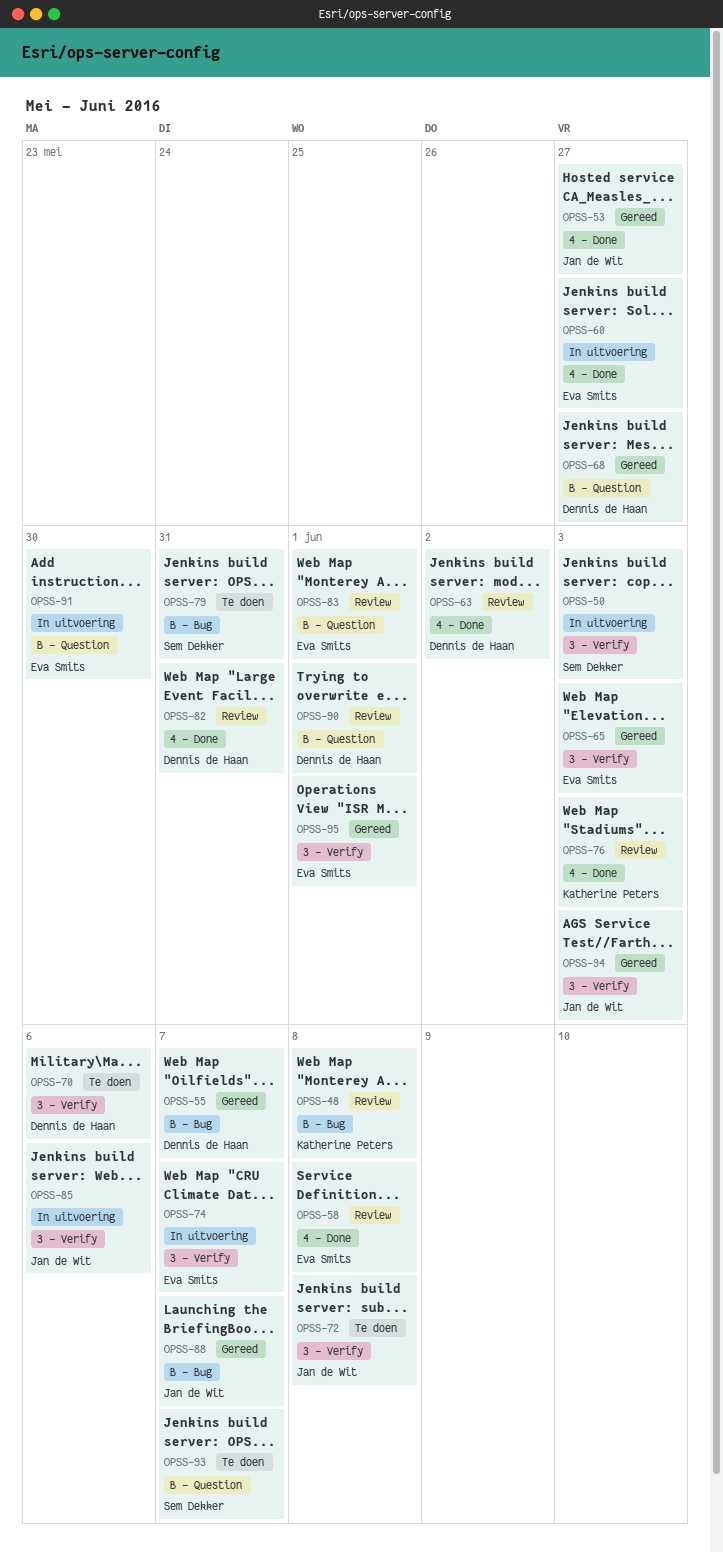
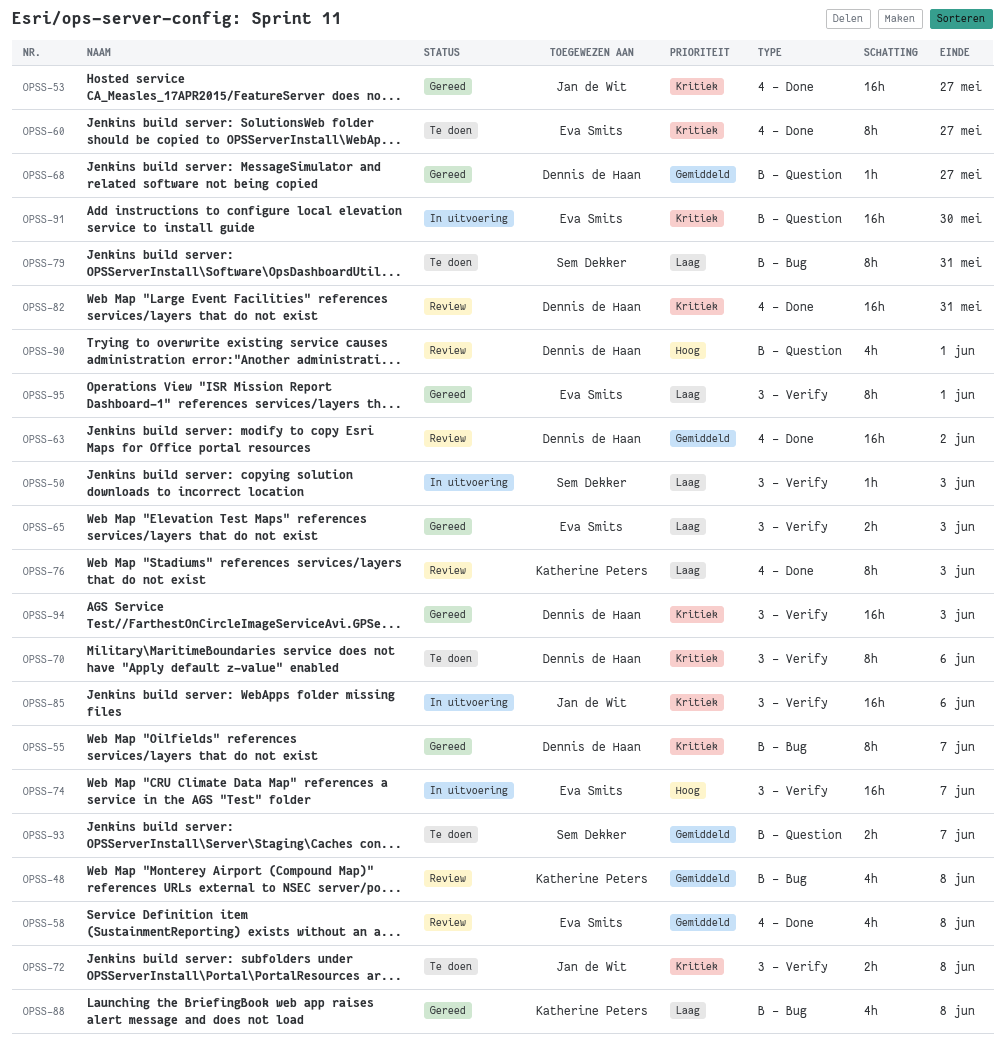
OPSS-60, status: In uitvoering -> Te doen
OPSS-83: present -> none
OPSS-88, owner: Jan de Wit -> Katherine Peters
OPSS-88, due: Jun 7 -> Jun 8
OPSS-94, owner: Jan de Wit -> Dennis de Haan

